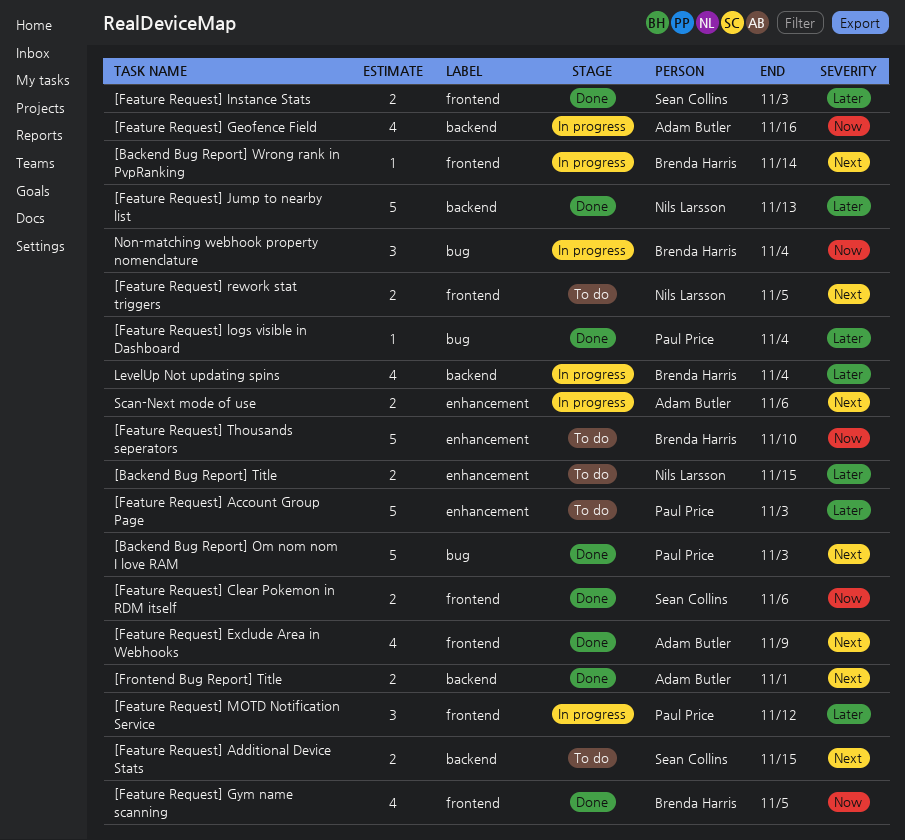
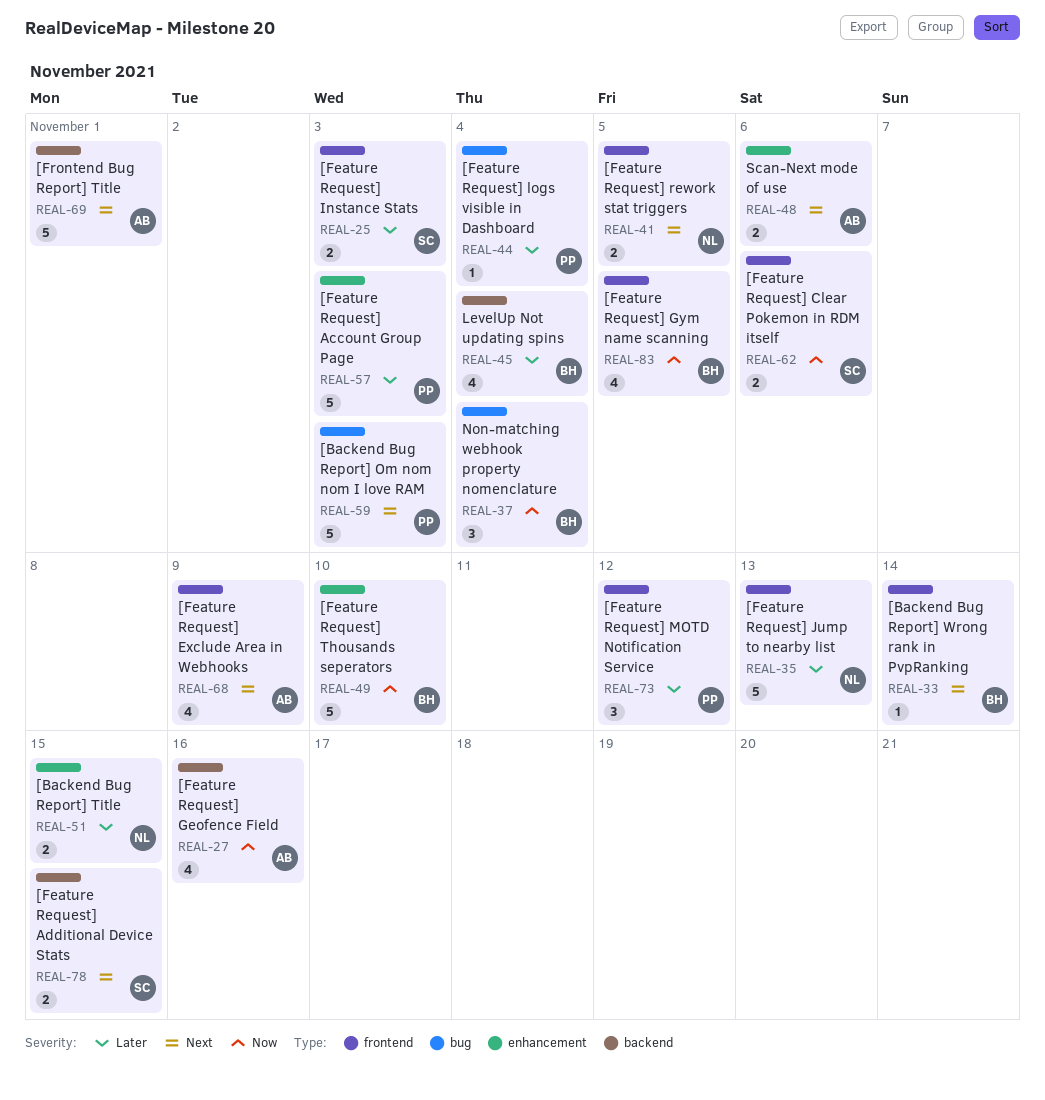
[Feature Request] Jump to nearby list, label: backend -> frontend
[Frontend Bug Report] Title, estimate: 2 -> 5

